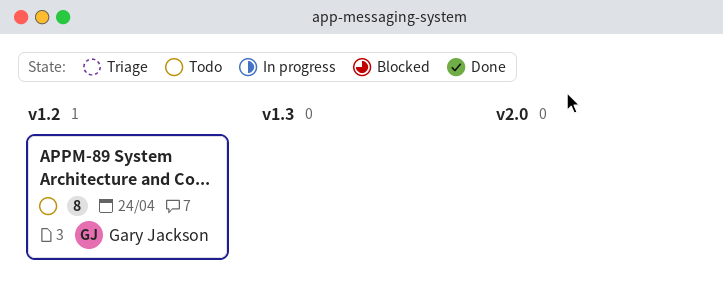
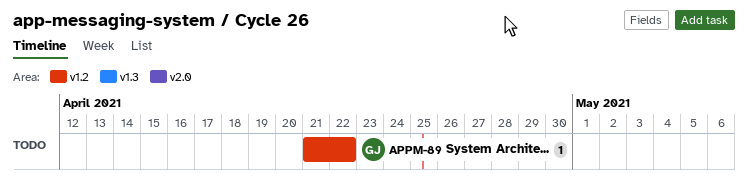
APPM-89, estimate: 8 -> 1
APPM-89, due: Apr 24 -> Apr 22

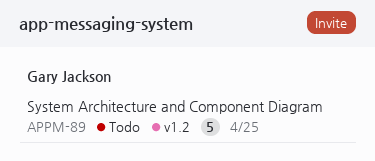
APPM-89, estimate: 1 -> 5
APPM-89, due: Apr 22 -> Apr 25

